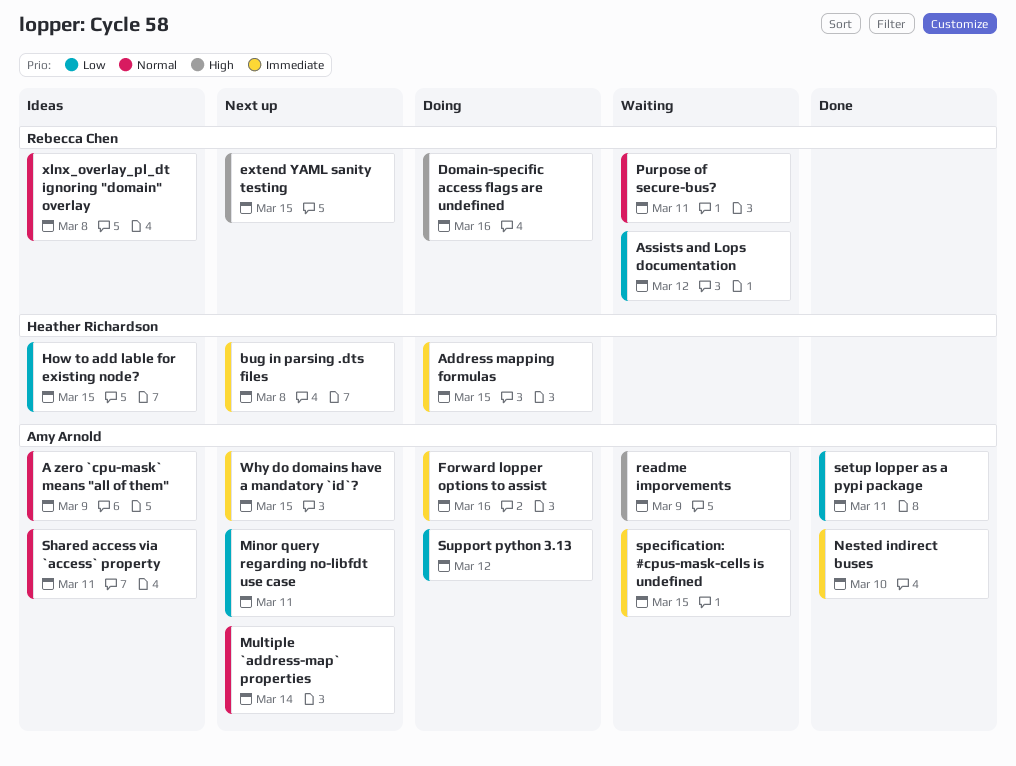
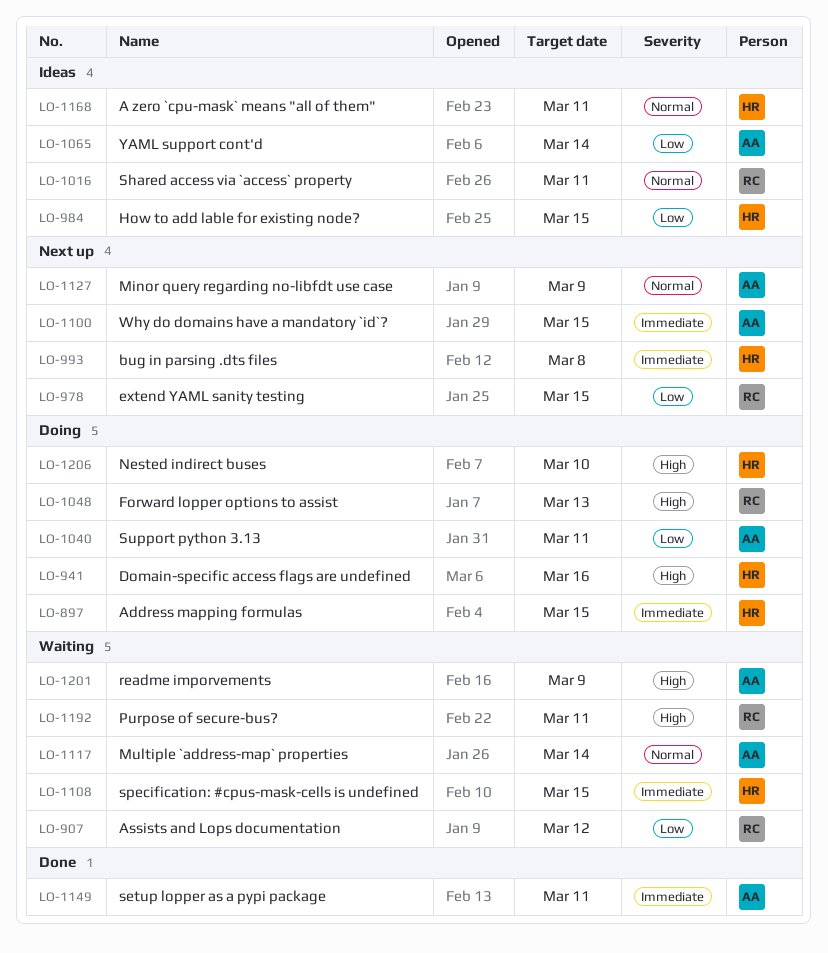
A zero `cpu-mask` means "all of them", owner: Amy Arnold -> Heather Richardson
A zero `cpu-mask` means "all of them", due: Mar 9 -> Mar 11
Domain-specific access flags are undefined, owner: Rebecca Chen -> Heather Richardson
extend YAML sanity testing, priority: High -> Low
Forward lopper options to assist, owner: Amy Arnold -> Rebecca Chen
Forward lopper options to assist, priority: Immediate -> High
Forward lopper options to assist, due: Mar 16 -> Mar 13
Minor query regarding no-libfdt use case, priority: Low -> Normal
Minor query regarding no-libfdt use case, due: Mar 11 -> Mar 9
Multiple `address-map` properties, status: Next up -> Waiting
Nested indirect buses, status: Done -> Doing
Nested indirect buses, owner: Amy Arnold -> Heather Richardson
Nested indirect buses, priority: Immediate -> High
Purpose of secure-bus?, priority: Normal -> High
setup lopper as a pypi package, priority: Low -> Immediate
Shared access via `access` property, owner: Amy Arnold -> Rebecca Chen
specification: #cpus-mask-cells is undefined, owner: Amy Arnold -> Heather Richardson
Support python 3.13, due: Mar 12 -> Mar 11
xlnx_overlay_pl_dt ignoring "domain" overlay: present -> none
YAML support cont'd: none -> present

